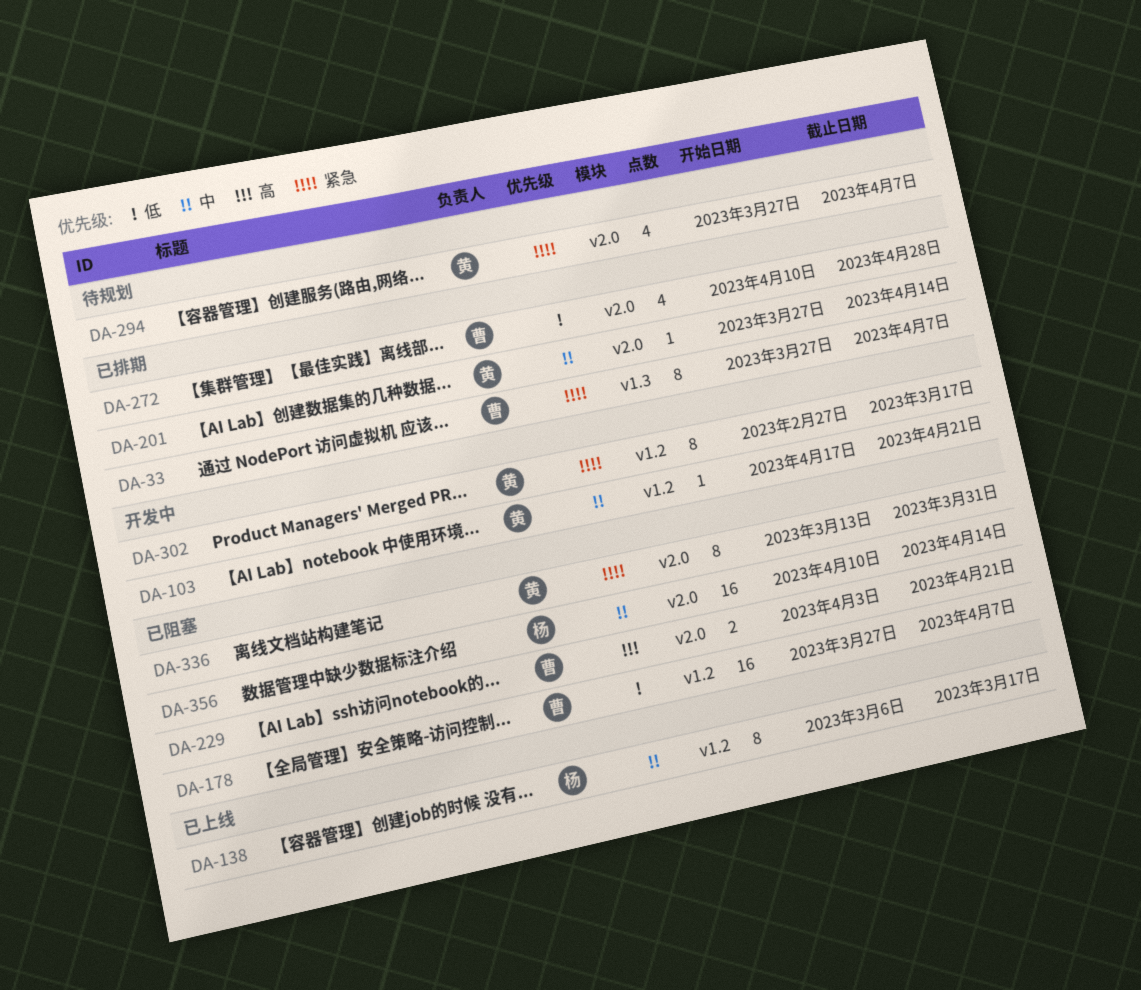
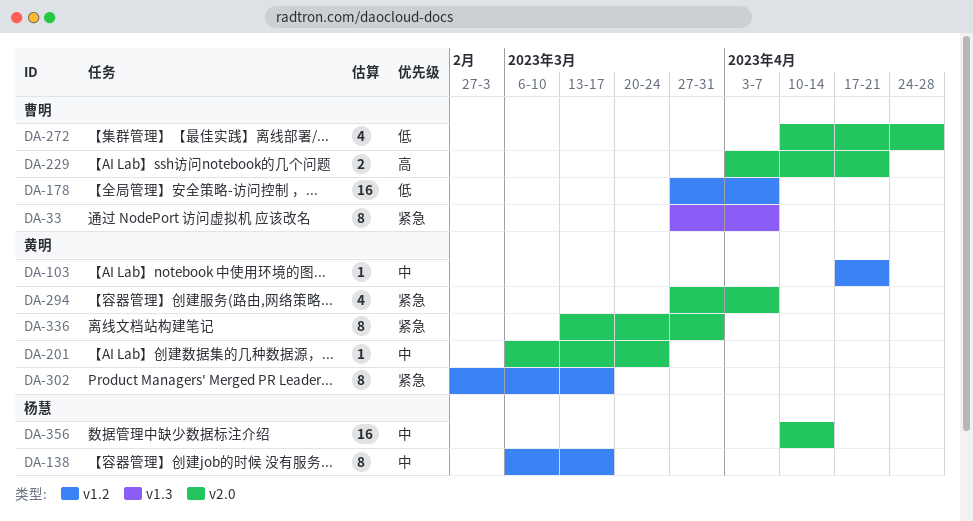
DA-201, start: Mar 27 -> Mar 6
DA-201, due: Apr 14 -> Mar 24

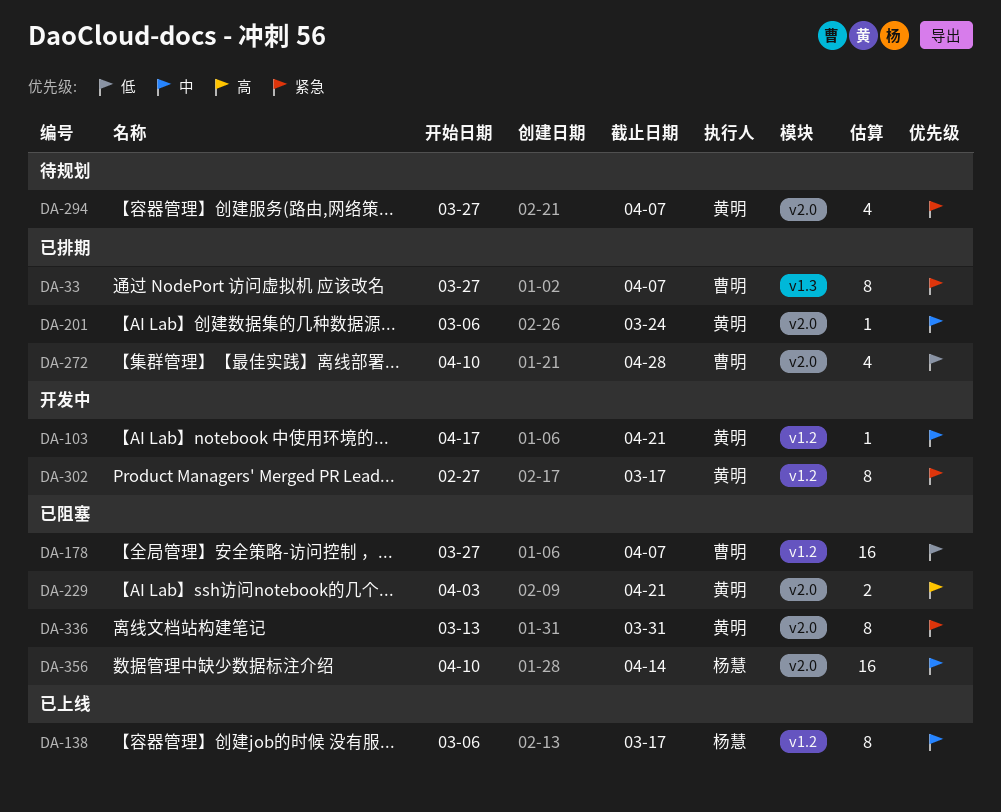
DA-229, owner: 曹明 -> 黄明

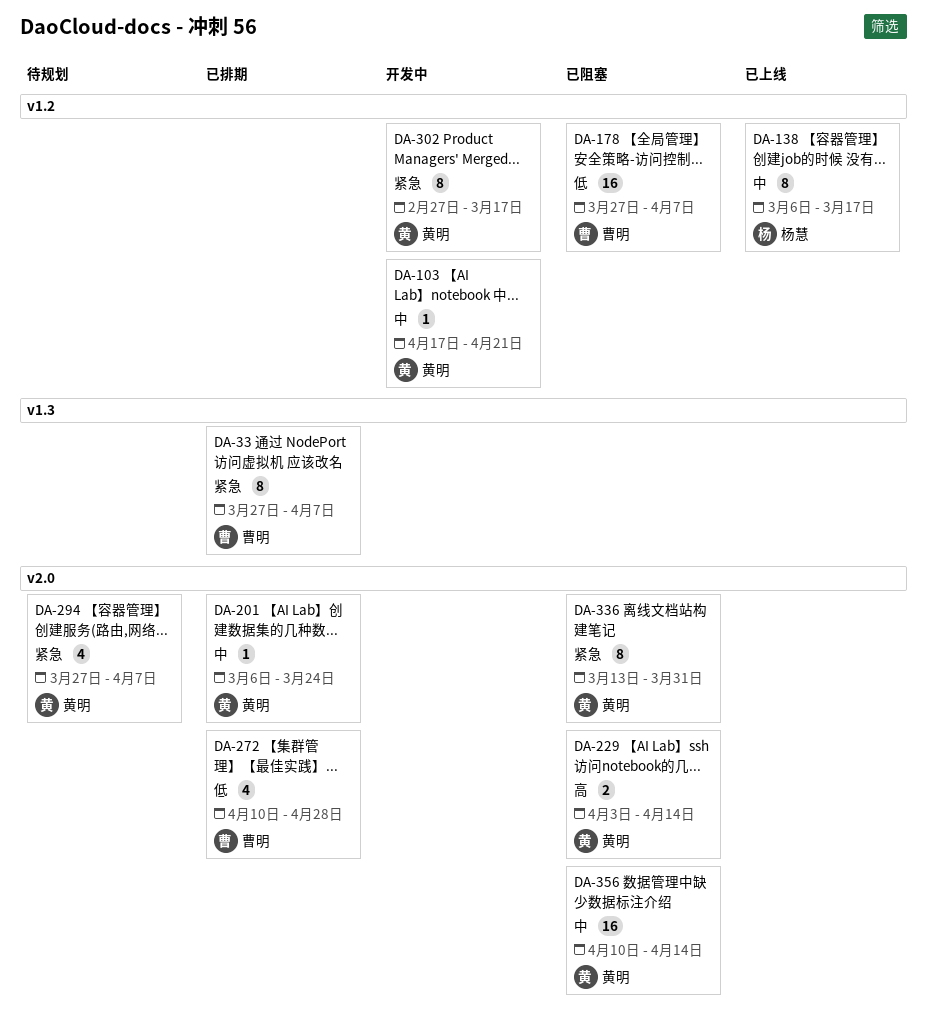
DA-229, due: Apr 21 -> Apr 14
DA-356, owner: 杨慧 -> 黄明

